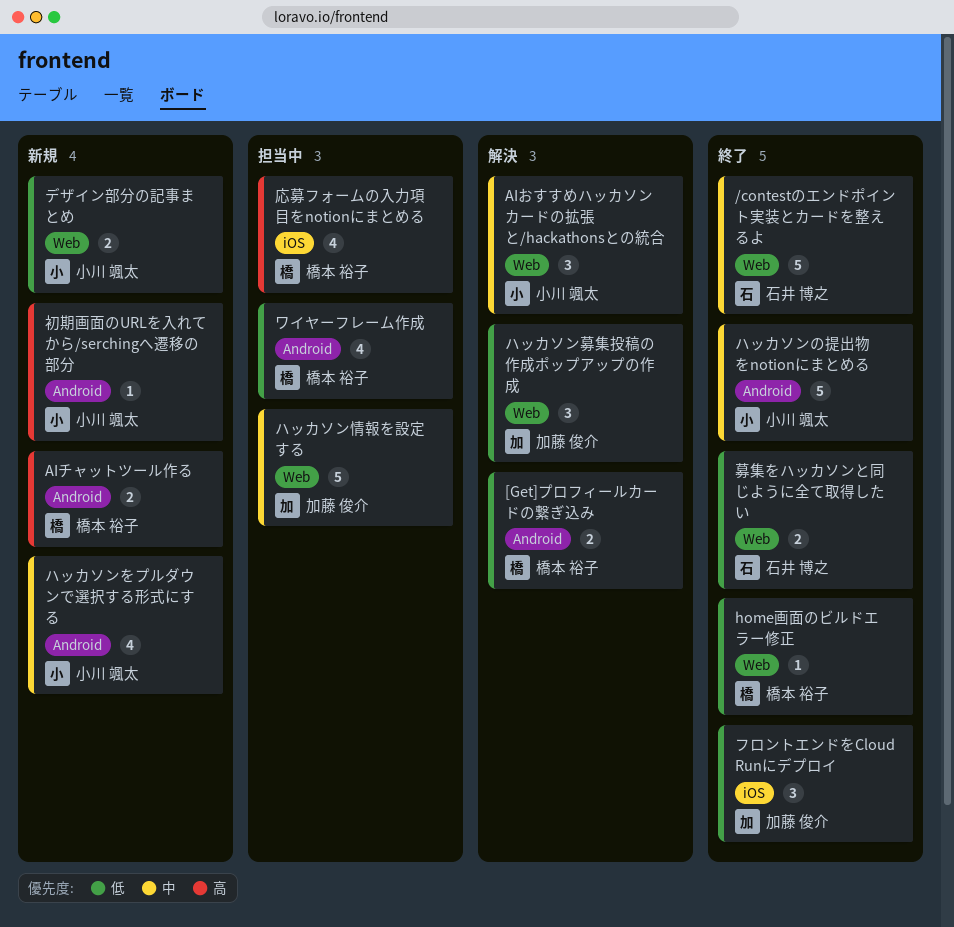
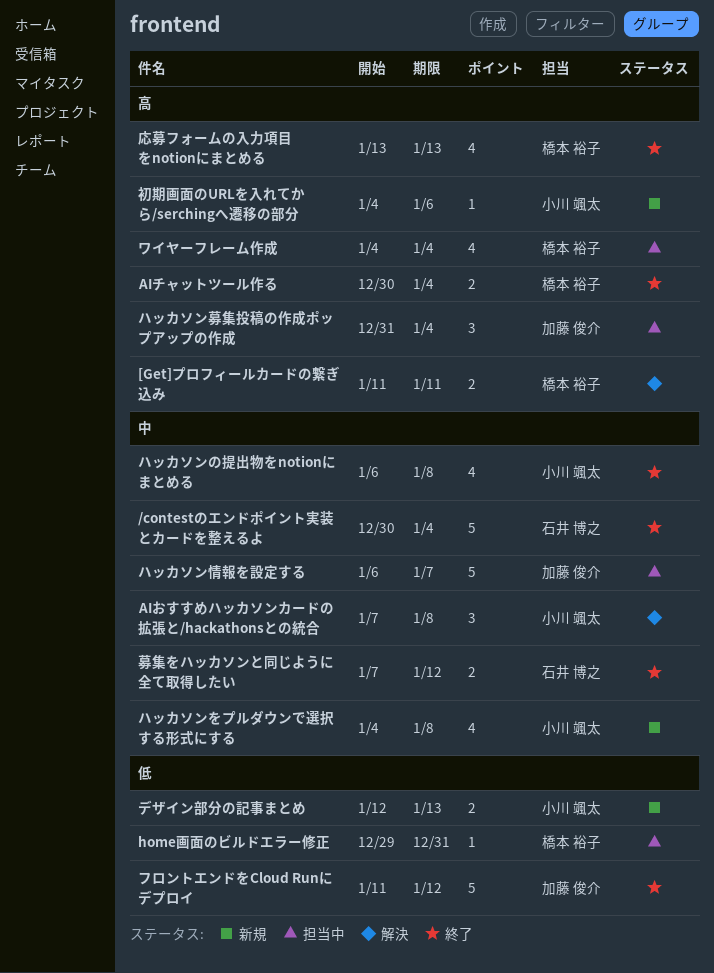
[Get]プロフィールカードの繋ぎ込み, priority: 低 -> 高
AIチャットツール作る, status: 新規 -> 終了
home画面のビルドエラー修正, status: 終了 -> 担当中
ハッカソンの提出物をnotionにまとめる, estimate: 5 -> 4
ハッカソン募集投稿の作成ポップアップの作成, status: 解決 -> 担当中
ハッカソン募集投稿の作成ポップアップの作成, priority: 低 -> 高
フロントエンドをCloud Runにデプロイ, estimate: 3 -> 5
ワイヤーフレーム作成, priority: 低 -> 高
募集をハッカソンと同じように全て取得したい, priority: 低 -> 中
応募フォームの入力項目をnotionにまとめる, status: 担当中 -> 終了

